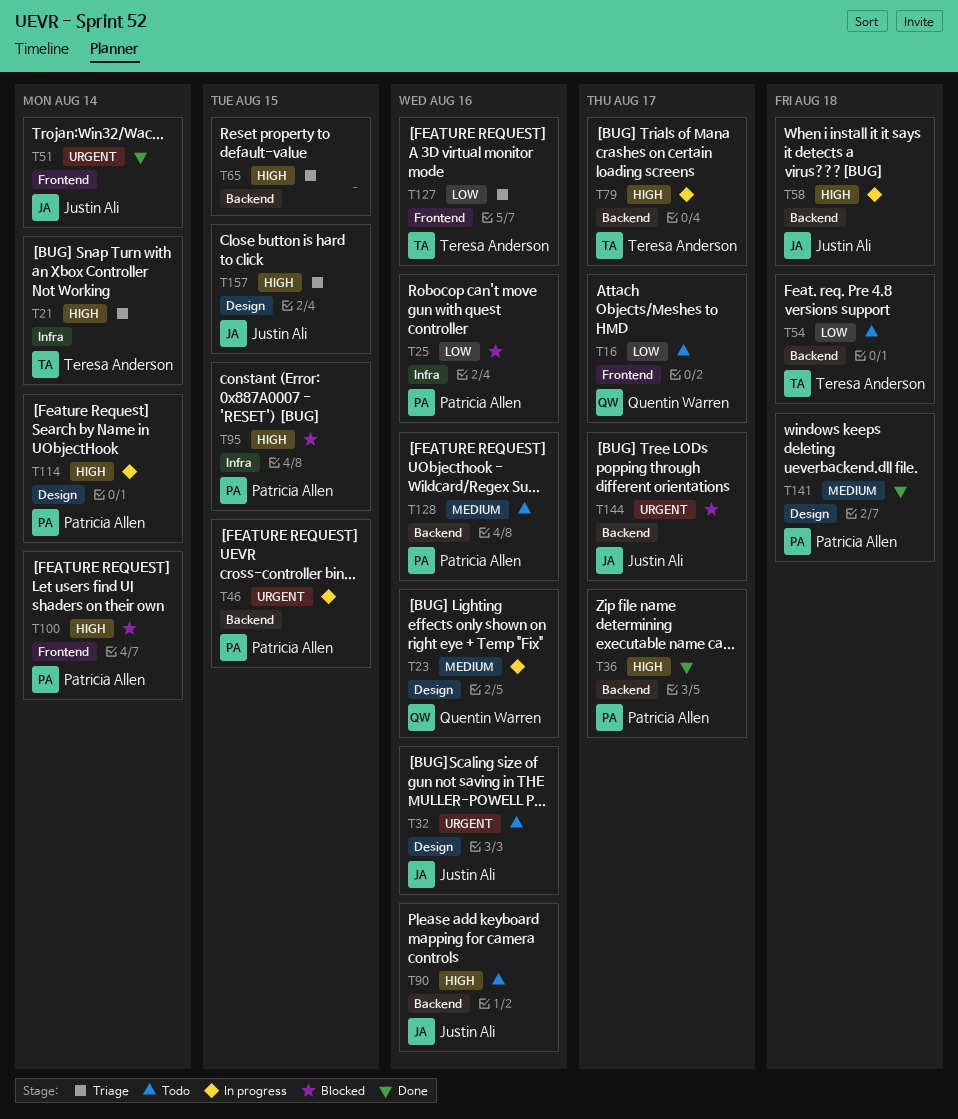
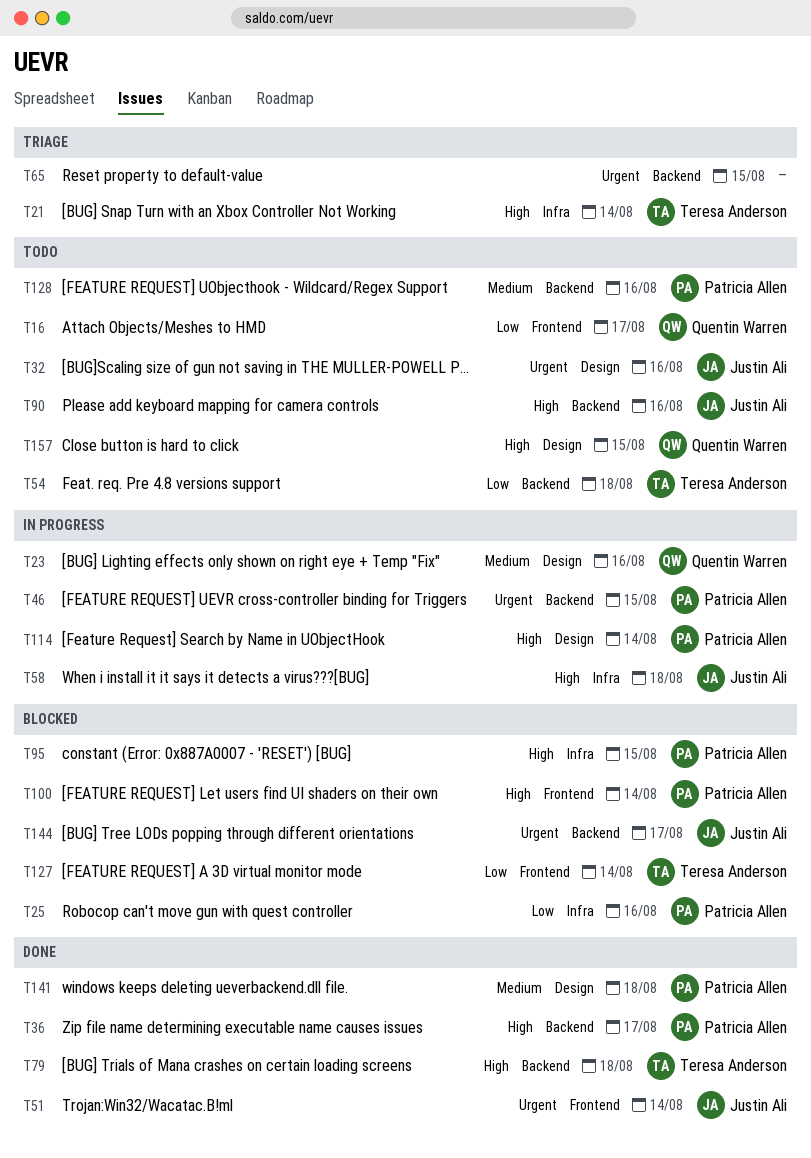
T58, label: Backend -> Infra
T65, priority: High -> Urgent
T79, status: In progress -> Done
T79, due: Aug 17 -> Aug 18
T127, status: Triage -> Blocked
T127, due: Aug 16 -> Aug 14
T157, status: Triage -> Todo
T157, owner: Justin Ali -> Quentin Warren

